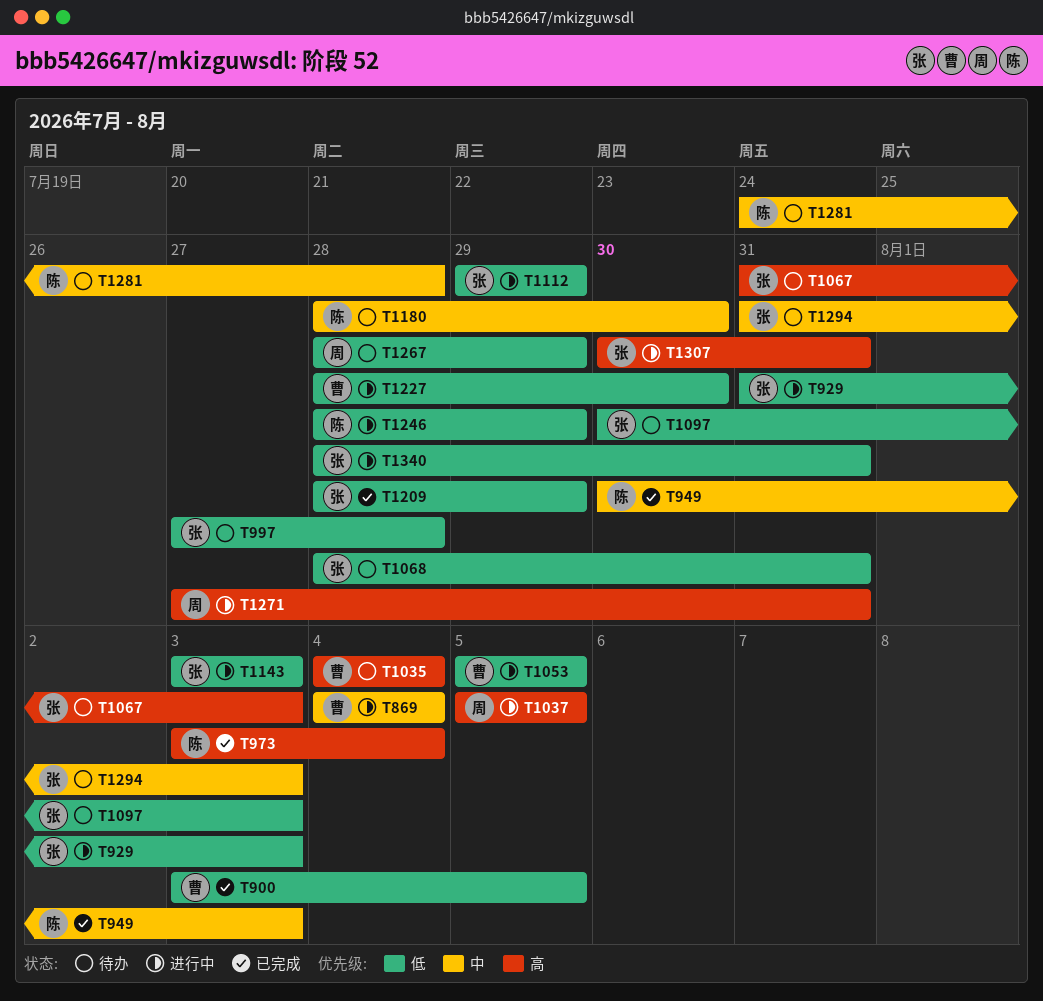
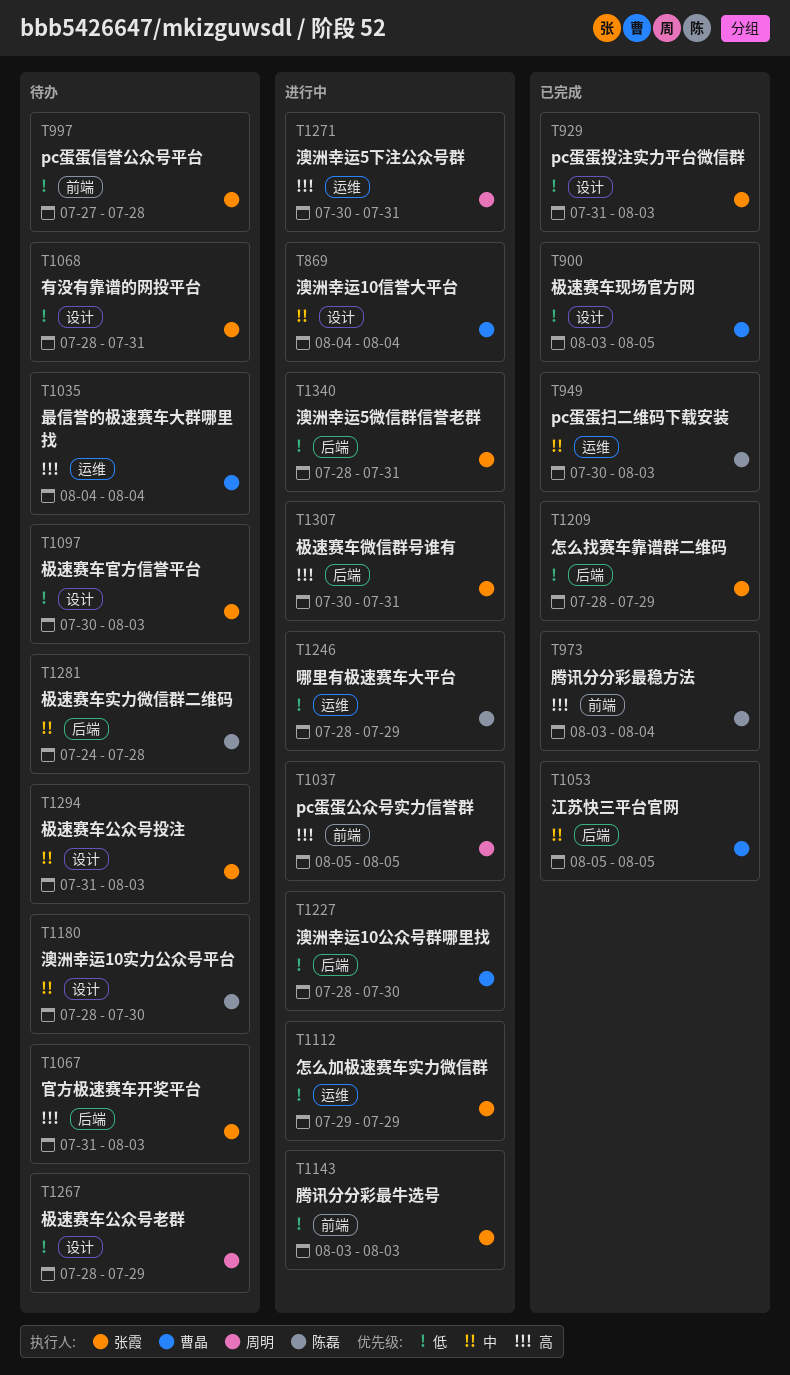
T929, status: 进行中 -> 已完成
T1053, status: 进行中 -> 已完成
T1053, priority: 低 -> 中
T1271, start: Jul 27 -> Jul 30

